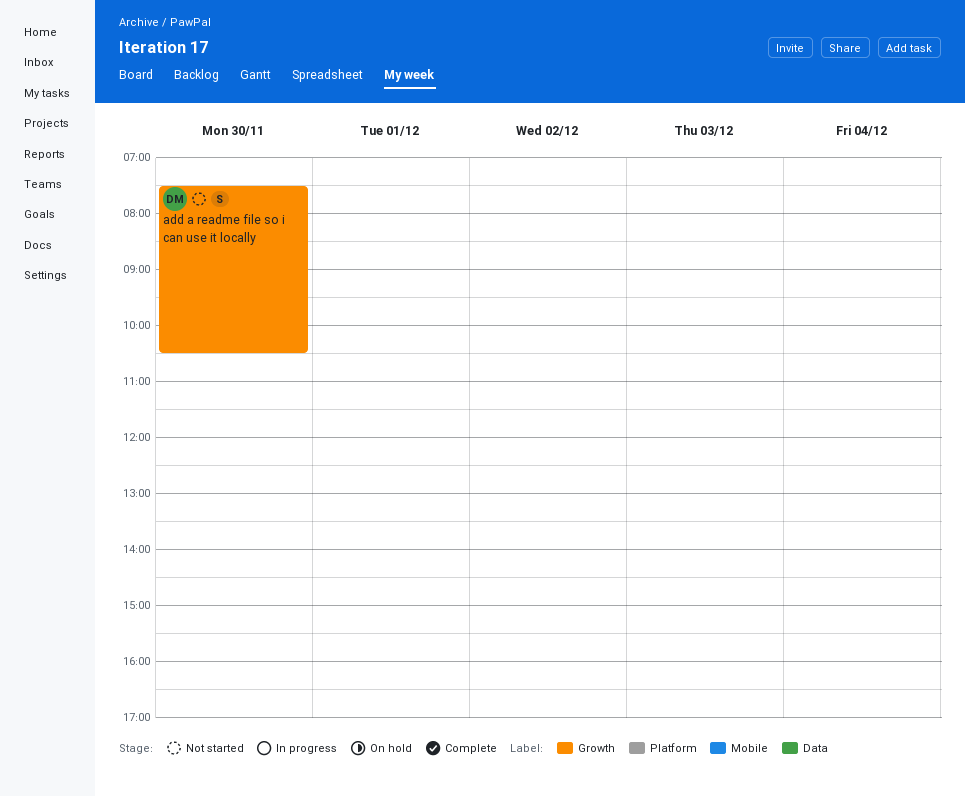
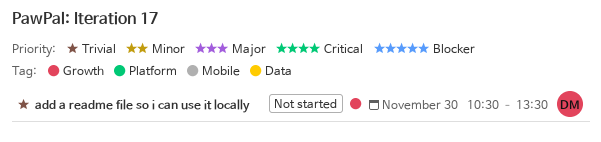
add a readme file so i can use it locally, begins: 07:30 -> 10:30
add a readme file so i can use it locally, ends: 10:30 -> 13:30

